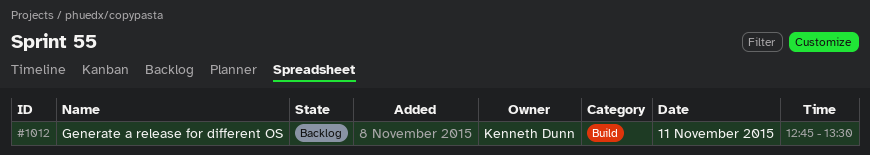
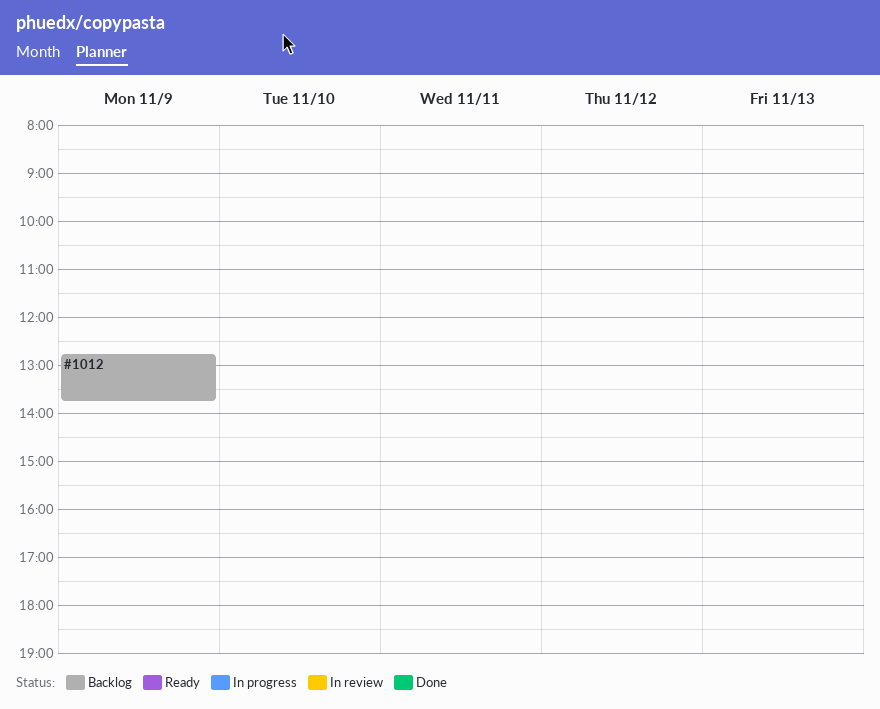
#1012, day: Nov 11 -> Nov 9
#1012, ends: 13:30 -> 13:45

